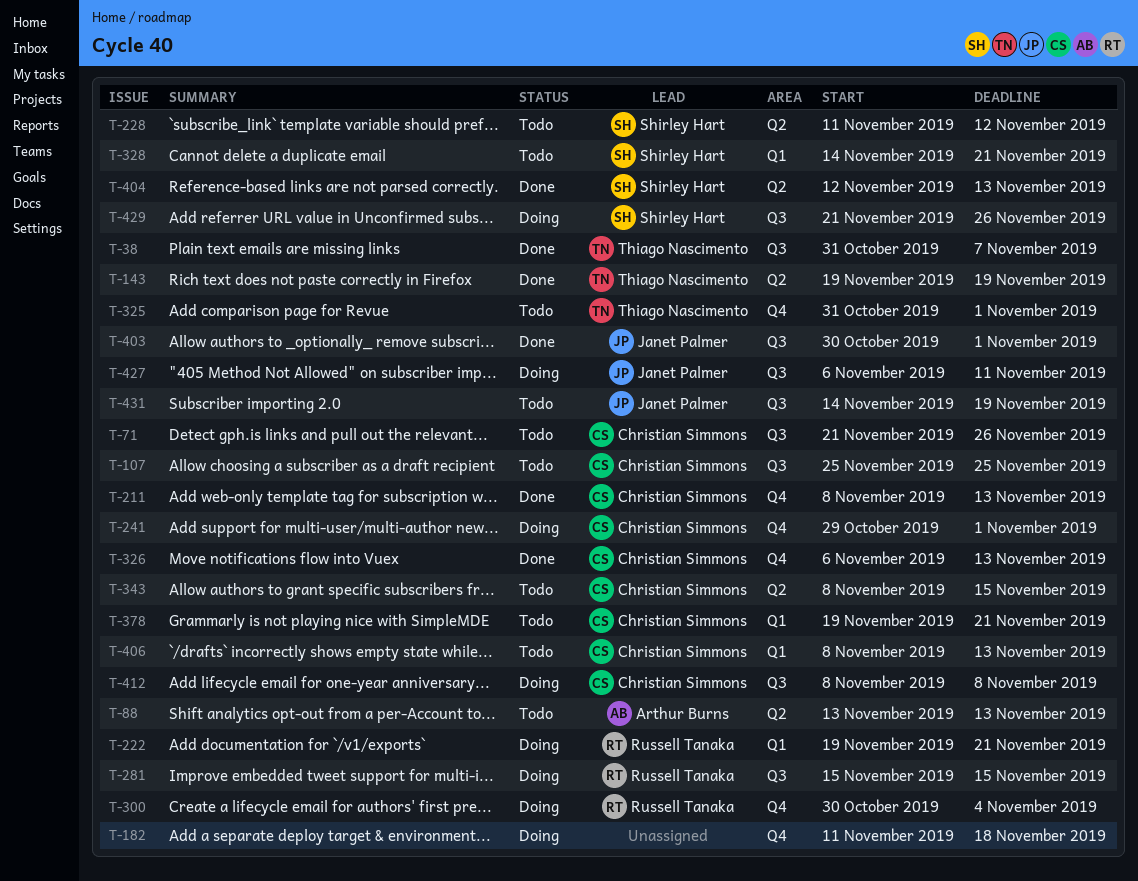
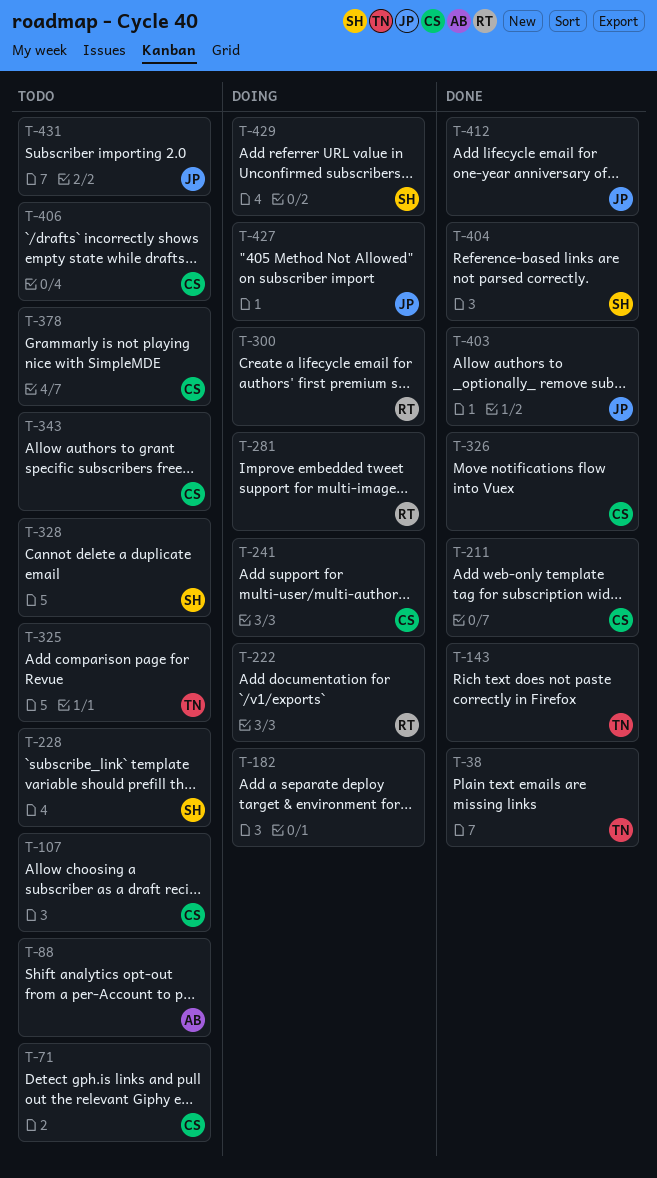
T-412, status: Doing -> Done
T-412, owner: Christian Simmons -> Janet Palmer

